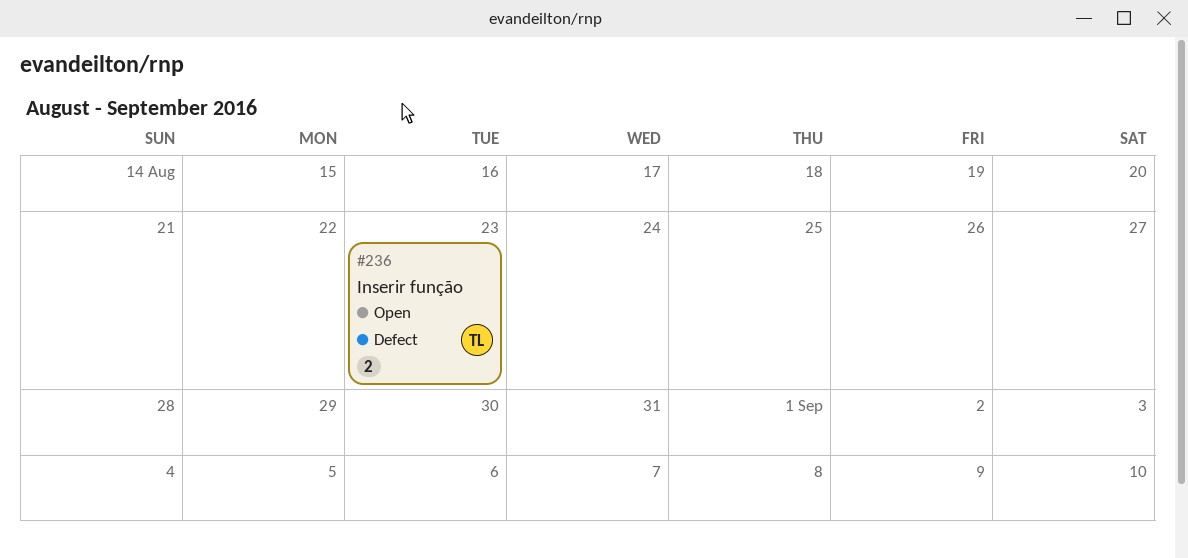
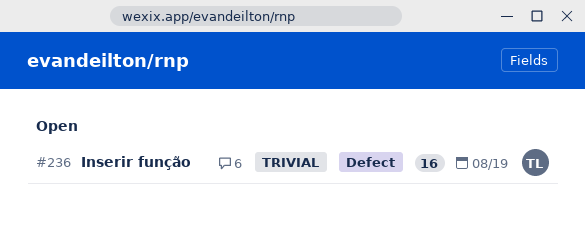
#236, estimate: 2 -> 16
#236, due: Aug 23 -> Aug 19

